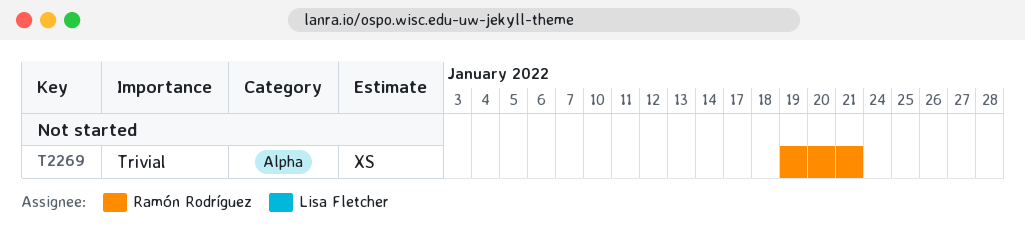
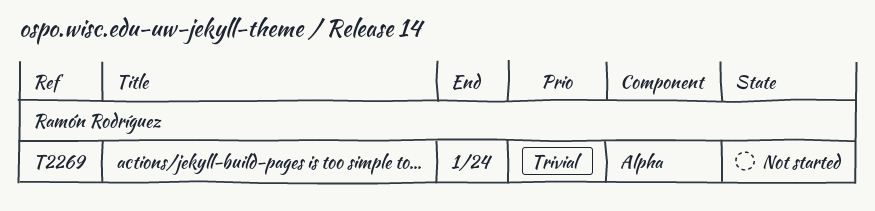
T2269, due: Jan 21 -> Jan 24

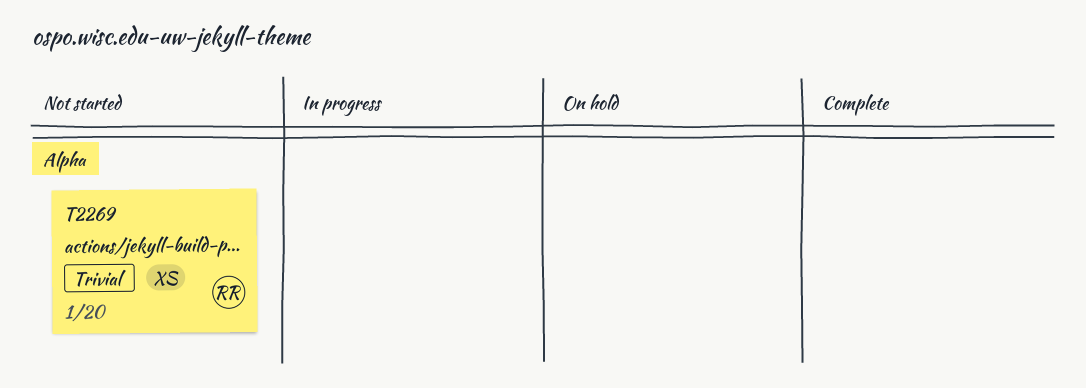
T2269, due: Jan 24 -> Jan 20

